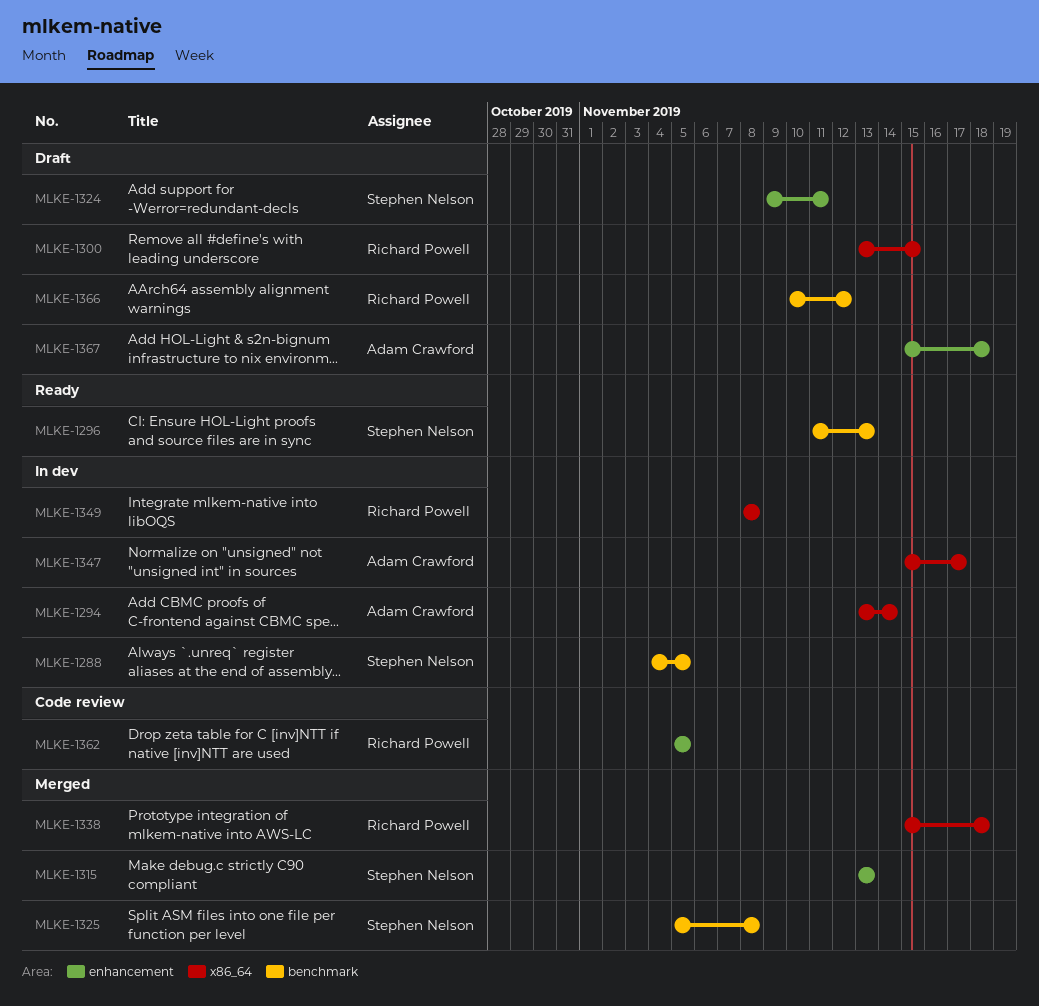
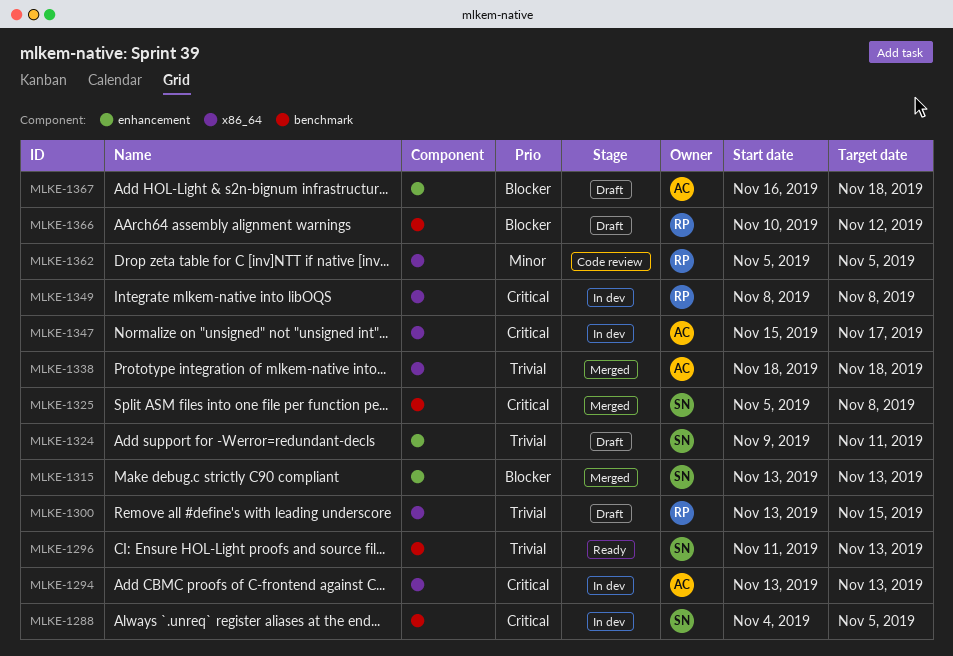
MLKE-1294, due: Nov 14 -> Nov 13
MLKE-1338, owner: Richard Powell -> Adam Crawford
MLKE-1338, start: Nov 15 -> Nov 18
MLKE-1362, label: enhancement -> x86_64
MLKE-1367, start: Nov 15 -> Nov 16

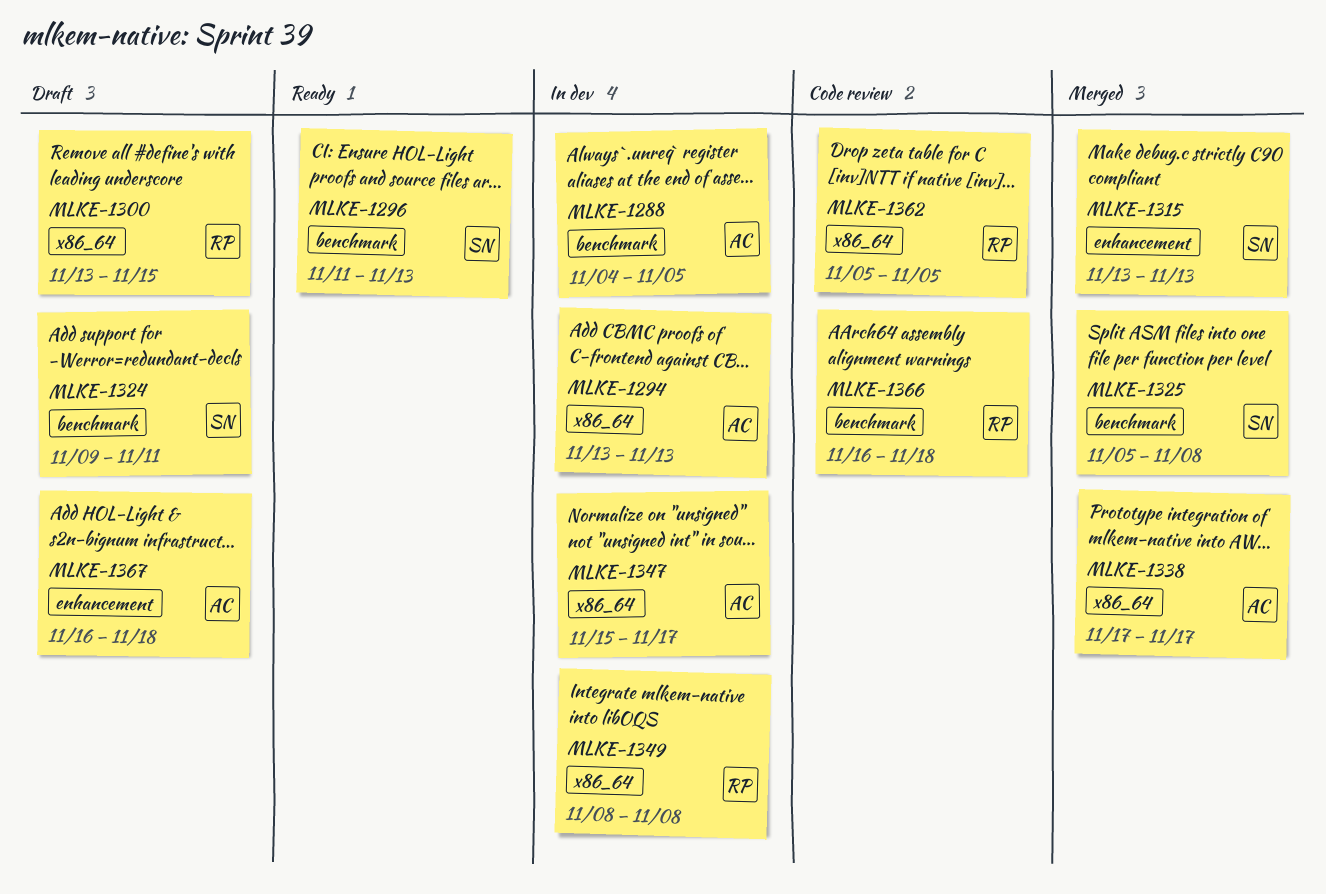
MLKE-1288, owner: SN -> AC
MLKE-1324, label: enhancement -> benchmark
MLKE-1338, start: Nov 18 -> Nov 17
MLKE-1338, due: Nov 18 -> Nov 17
MLKE-1366, status: Draft -> Code review
MLKE-1366, start: Nov 10 -> Nov 16
MLKE-1366, due: Nov 12 -> Nov 18

